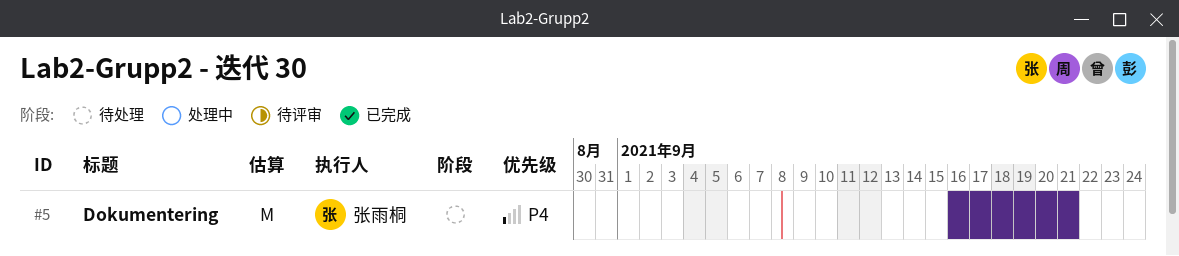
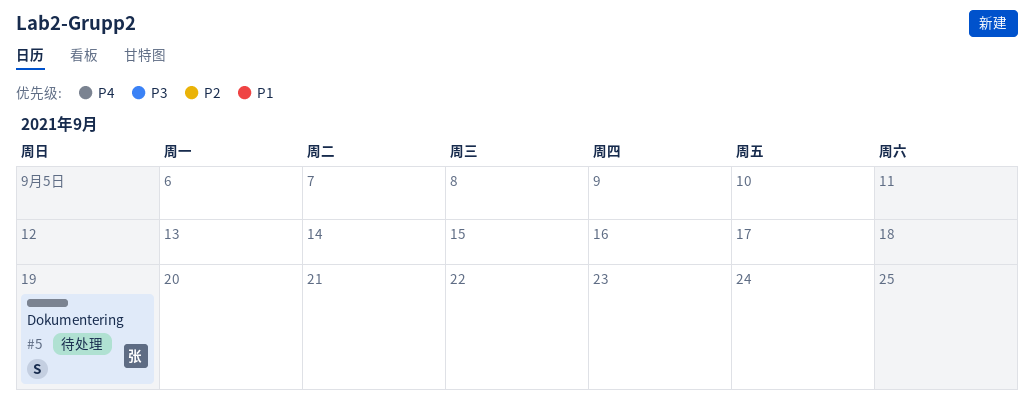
#5, estimate: M -> S
#5, due: Sep 21 -> Sep 19

